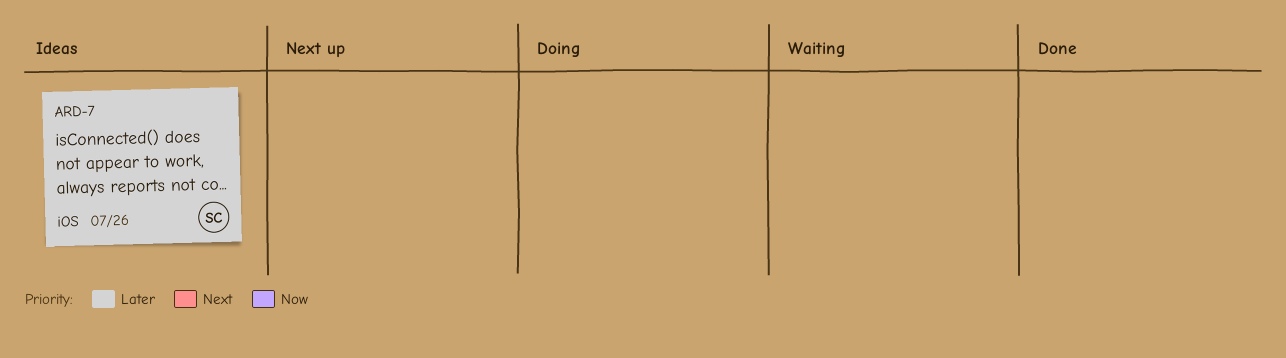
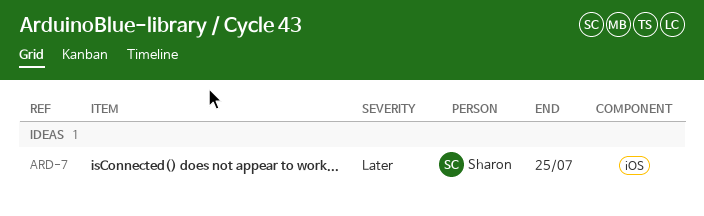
ARD-7, due: Jul 26 -> Jul 25

